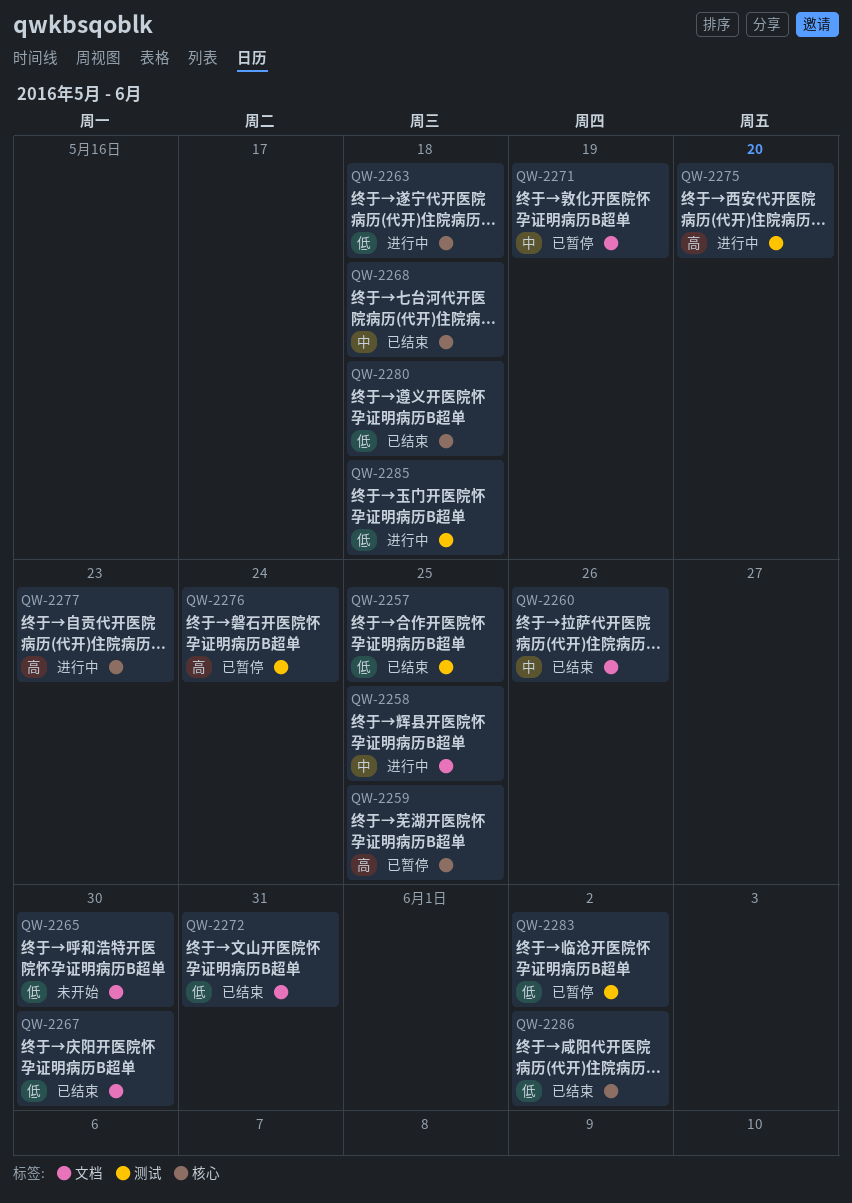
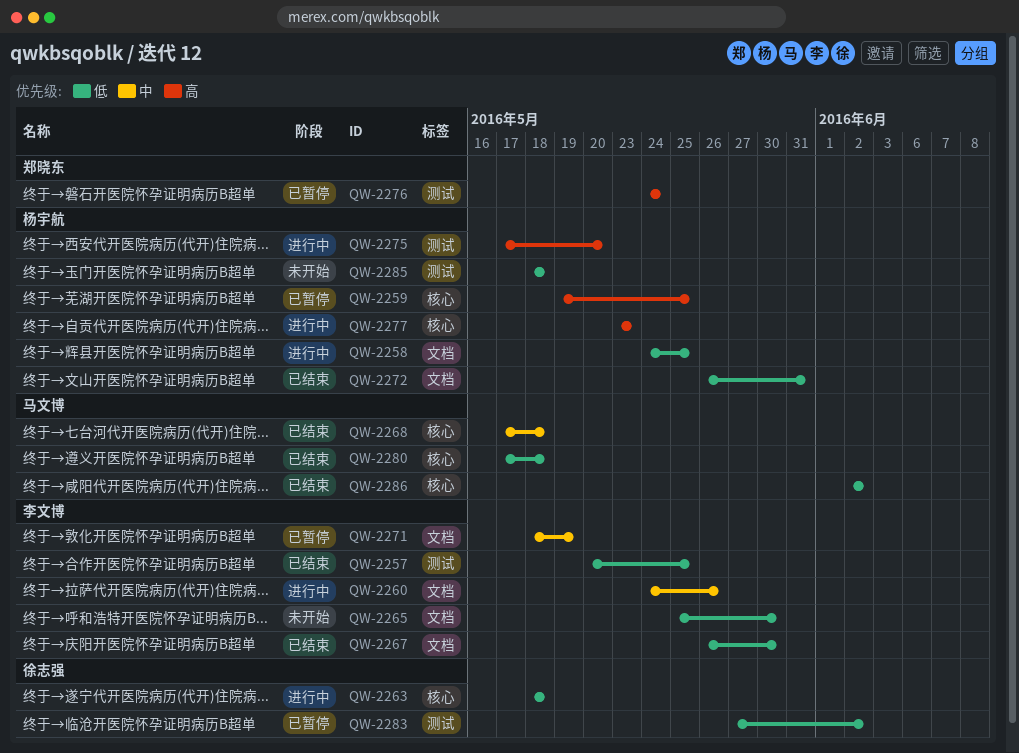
QW-2258, priority: 中 -> 低
QW-2260, status: 已结束 -> 进行中
QW-2285, status: 进行中 -> 未开始

